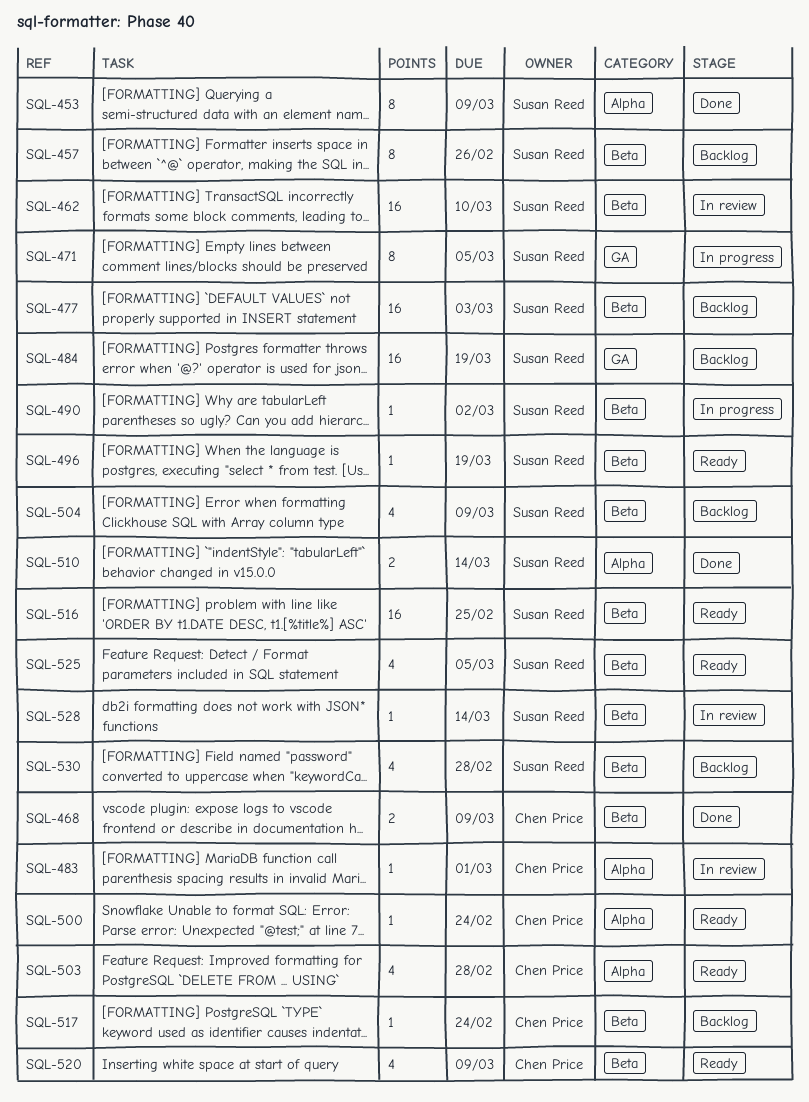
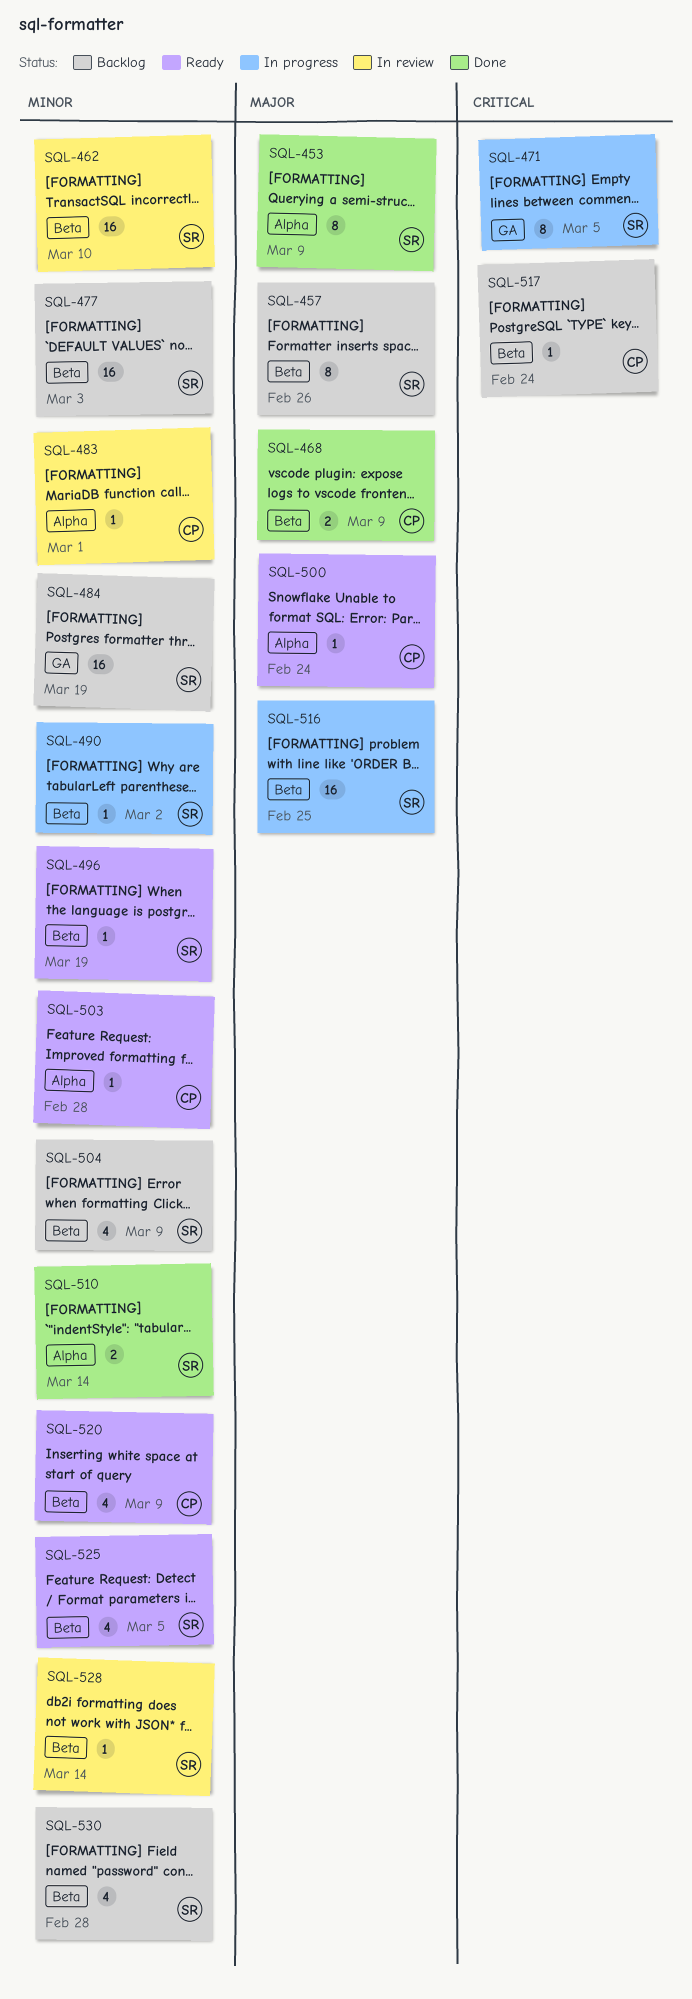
SQL-503, estimate: 4 -> 1
SQL-516, status: Ready -> In progress

